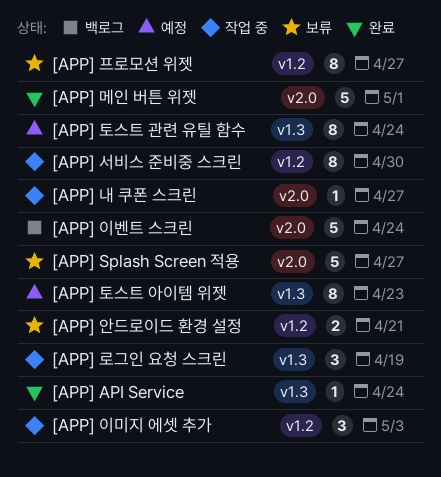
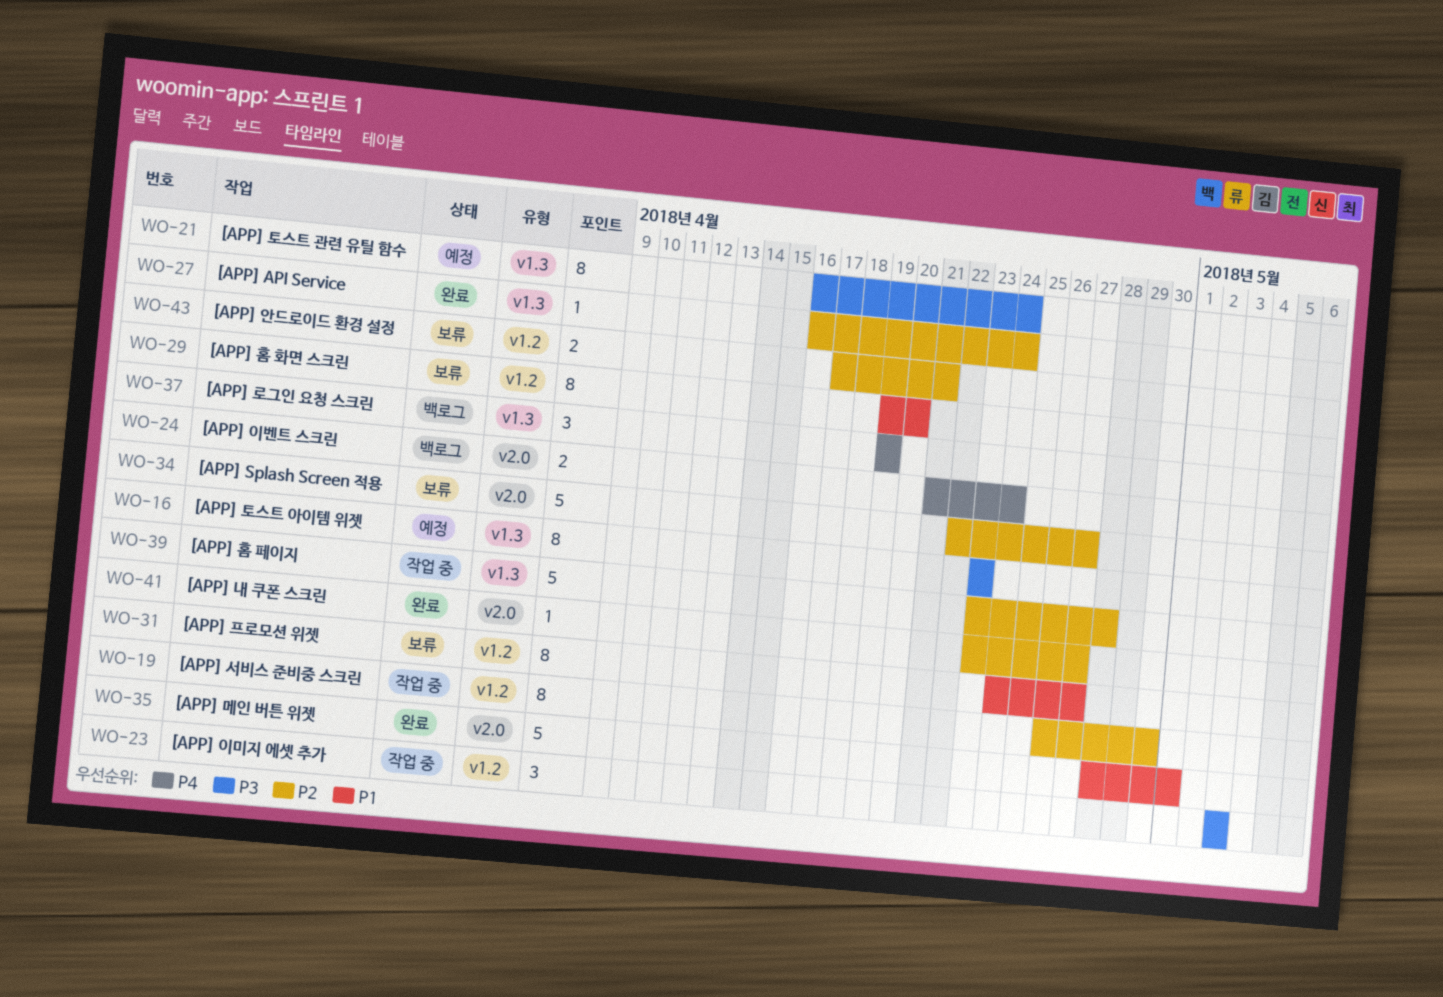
[APP] 내 쿠폰 스크린, status: 작업 중 -> 완료
[APP] 로그인 요청 스크린, status: 작업 중 -> 백로그
[APP] 이벤트 스크린, estimate: 5 -> 2
[APP] 홈 페이지: none -> present
[APP] 홈 화면 스크린: none -> present

